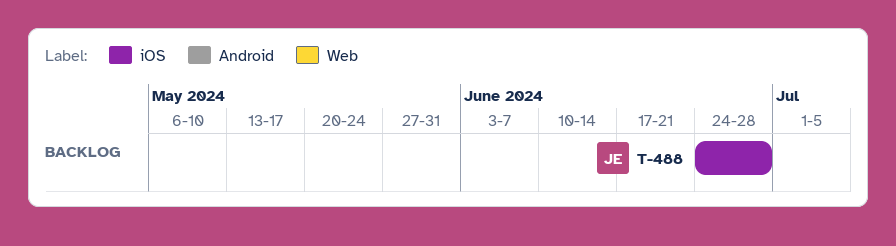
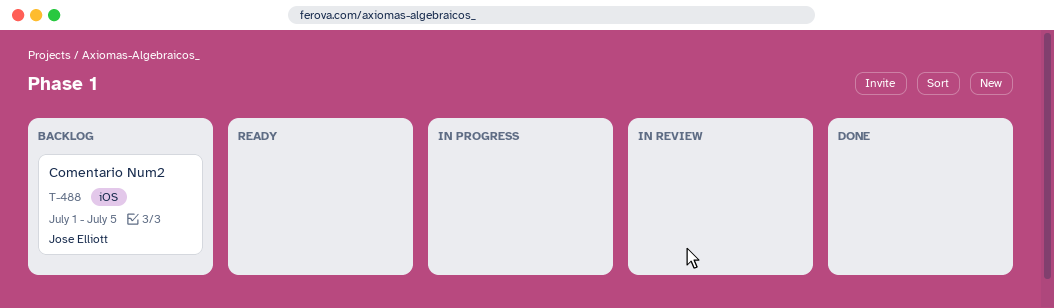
T-488, start: Jun 24 -> Jul 1
T-488, due: Jun 28 -> Jul 5

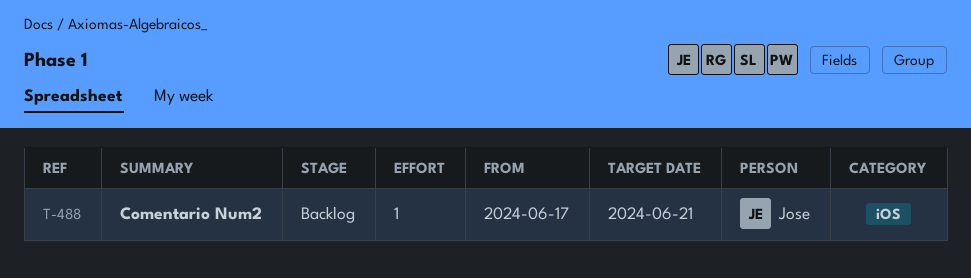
T-488, start: Jul 1 -> Jun 17
T-488, due: Jul 5 -> Jun 21

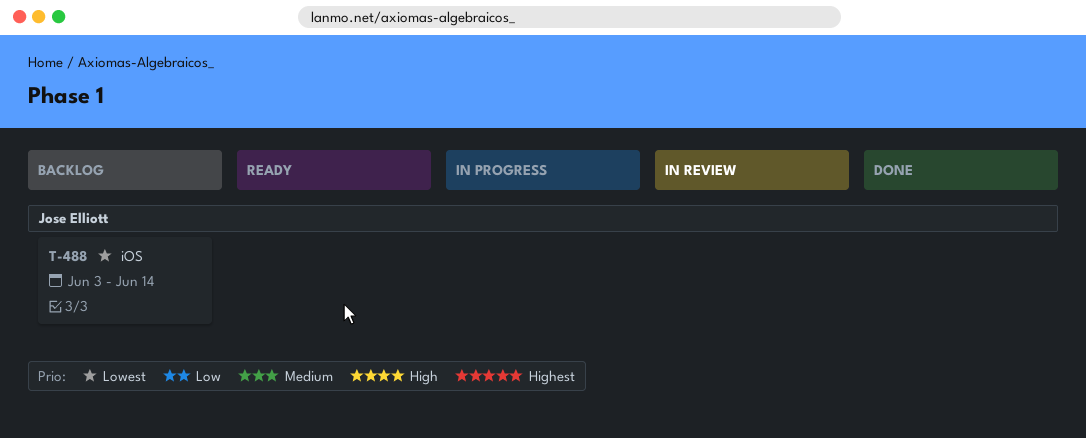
T-488, start: Jun 17 -> Jun 3
T-488, due: Jun 21 -> Jun 14

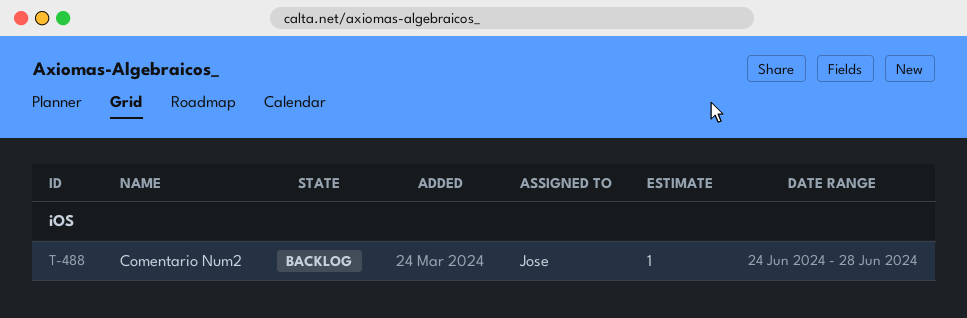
T-488, start: Jun 3 -> Jun 24
T-488, due: Jun 14 -> Jun 28

